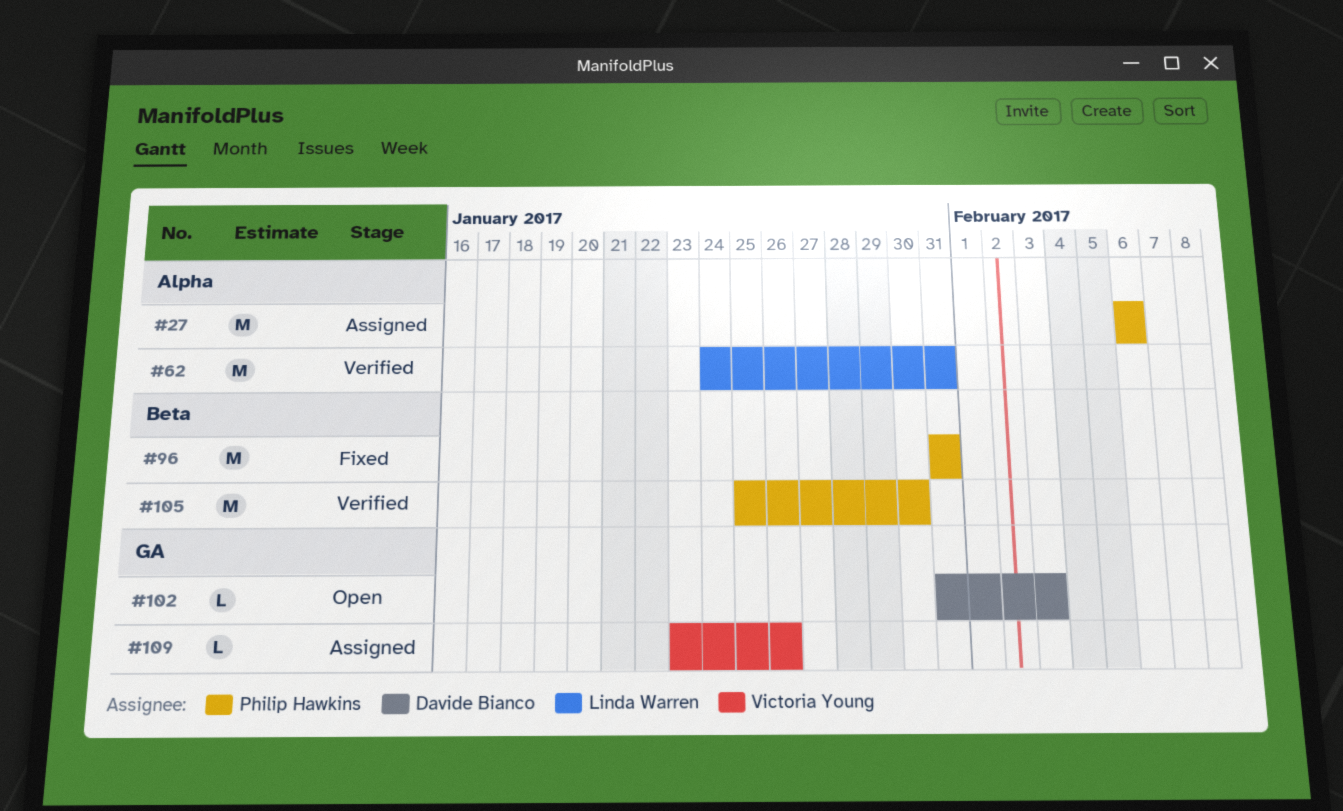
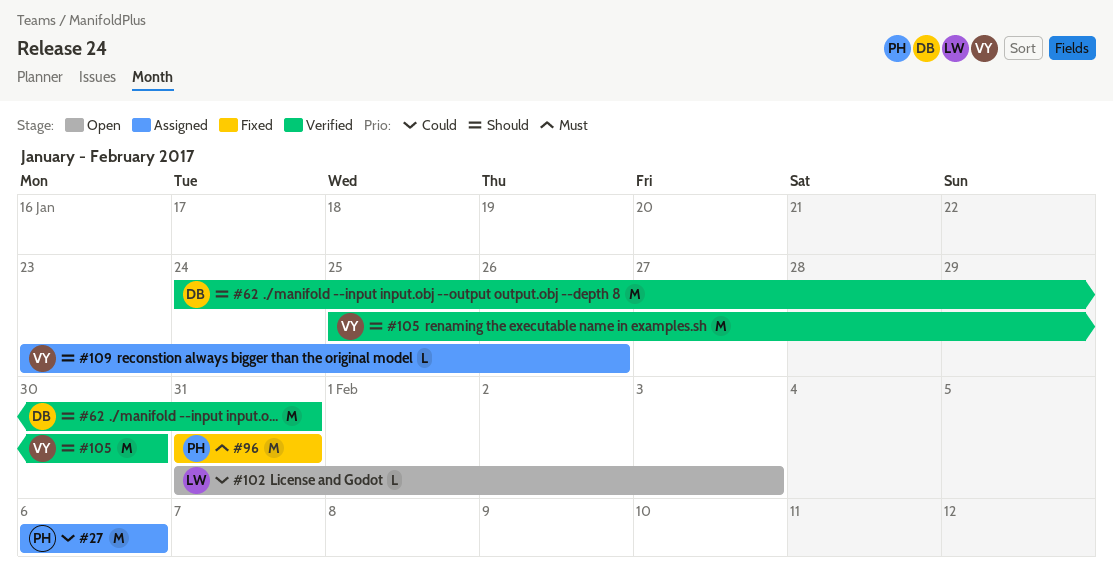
#62, owner: Linda Warren -> Davide Bianco
#102, owner: Davide Bianco -> Linda Warren
#105, owner: Philip Hawkins -> Victoria Young

